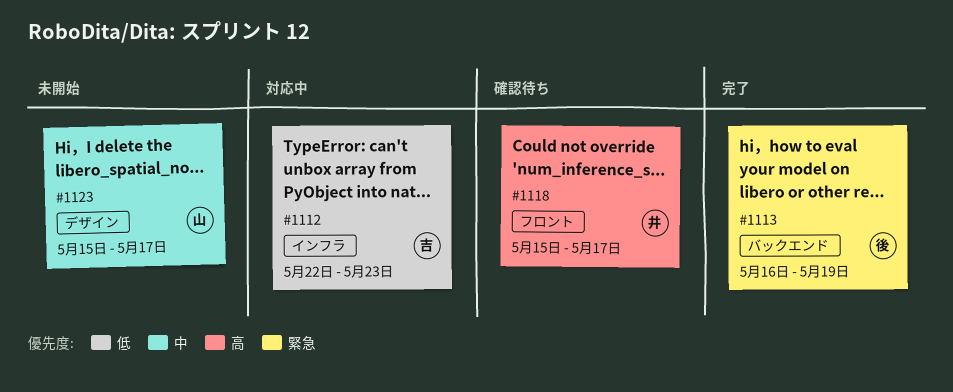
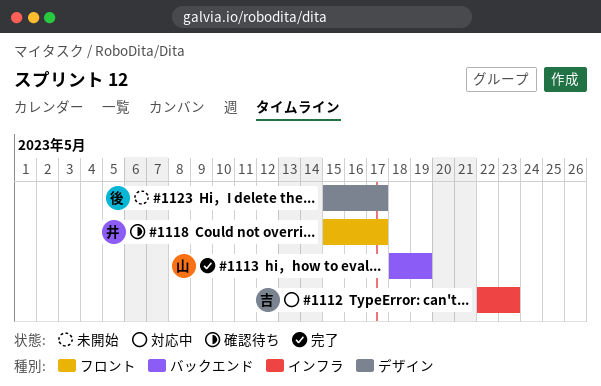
#1113, owner: 後 -> 山
#1113, start: May 16 -> May 18
#1123, owner: 山 -> 後

